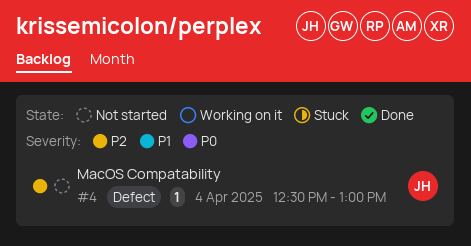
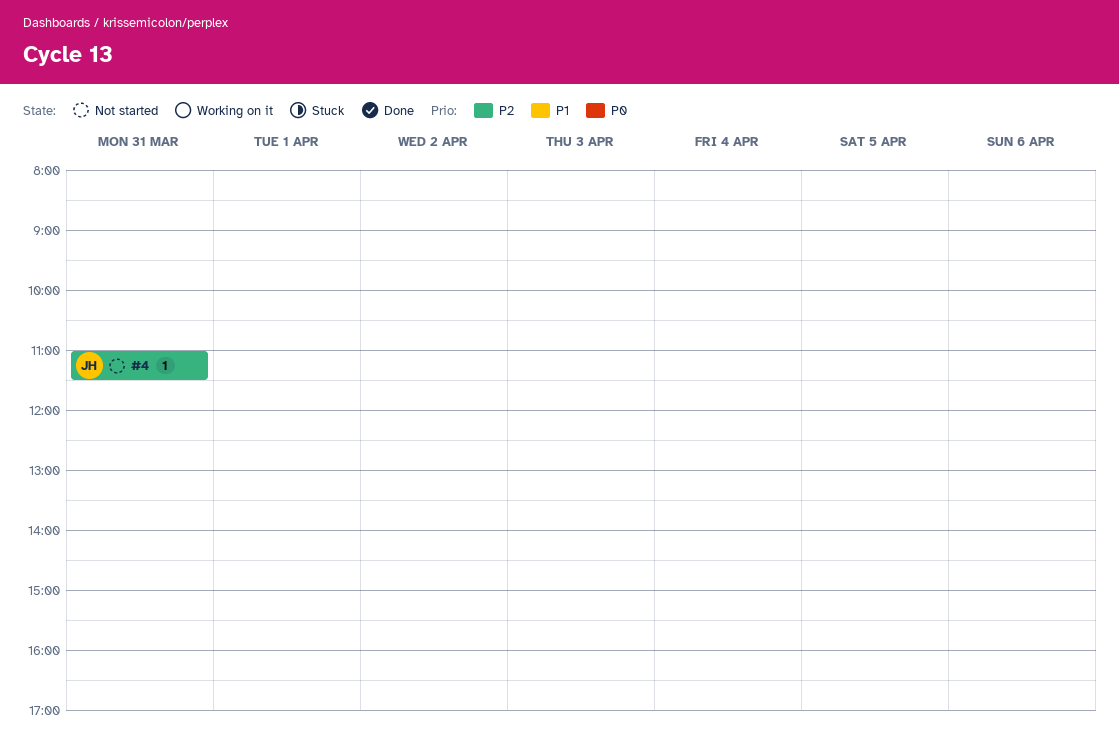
#4, day: Apr 4 -> Mar 31
#4, begins: 12:30 -> 11:00
#4, ends: 13:00 -> 11:30

